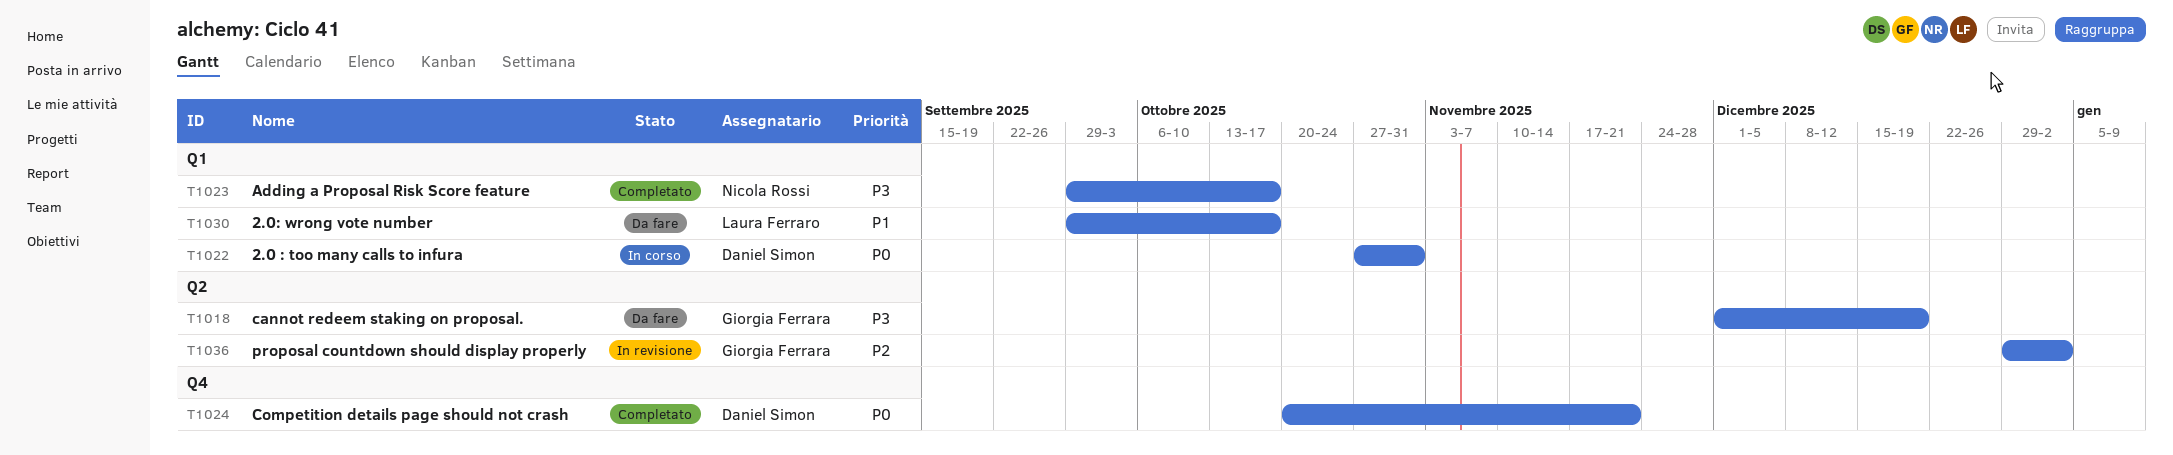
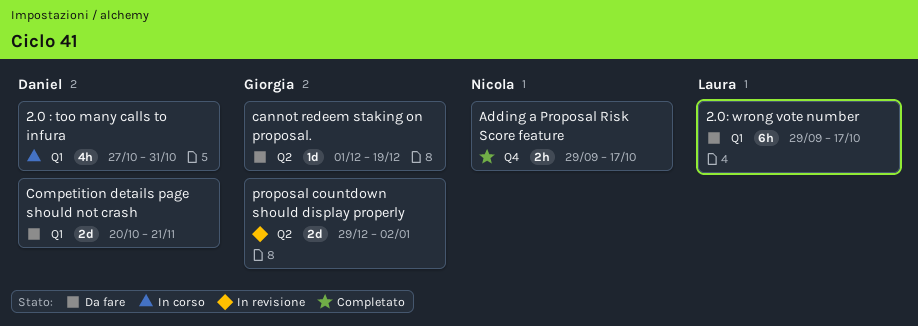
Adding a Proposal Risk Score feature, label: Q1 -> Q4
Competition details page should not crash, status: Completato -> Da fare
Competition details page should not crash, label: Q4 -> Q1

